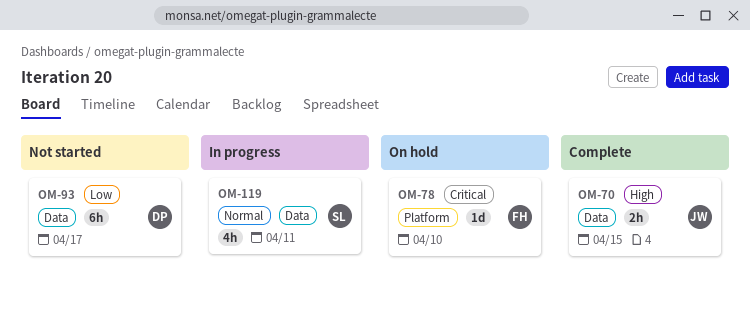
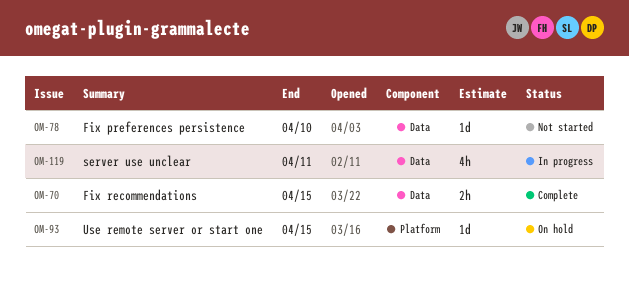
OM-78, status: On hold -> Not started
OM-78, label: Platform -> Data
OM-93, status: Not started -> On hold
OM-93, label: Data -> Platform
OM-93, estimate: 6h -> 1d
OM-93, due: Apr 17 -> Apr 15

